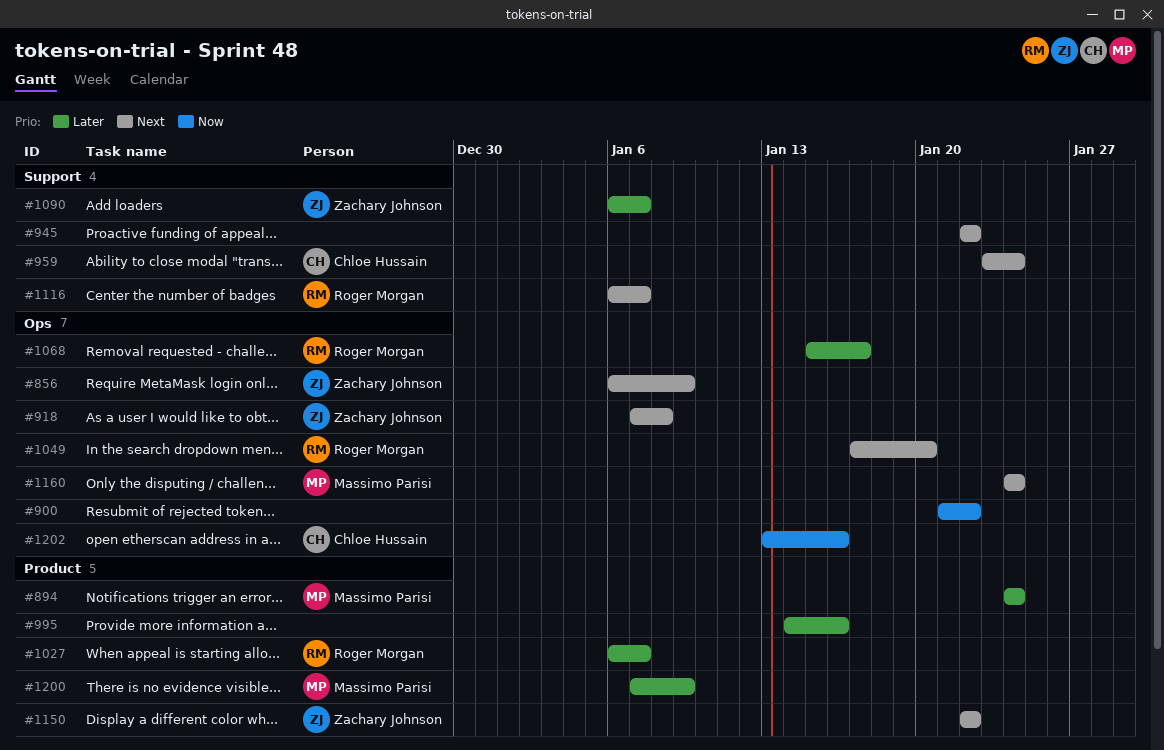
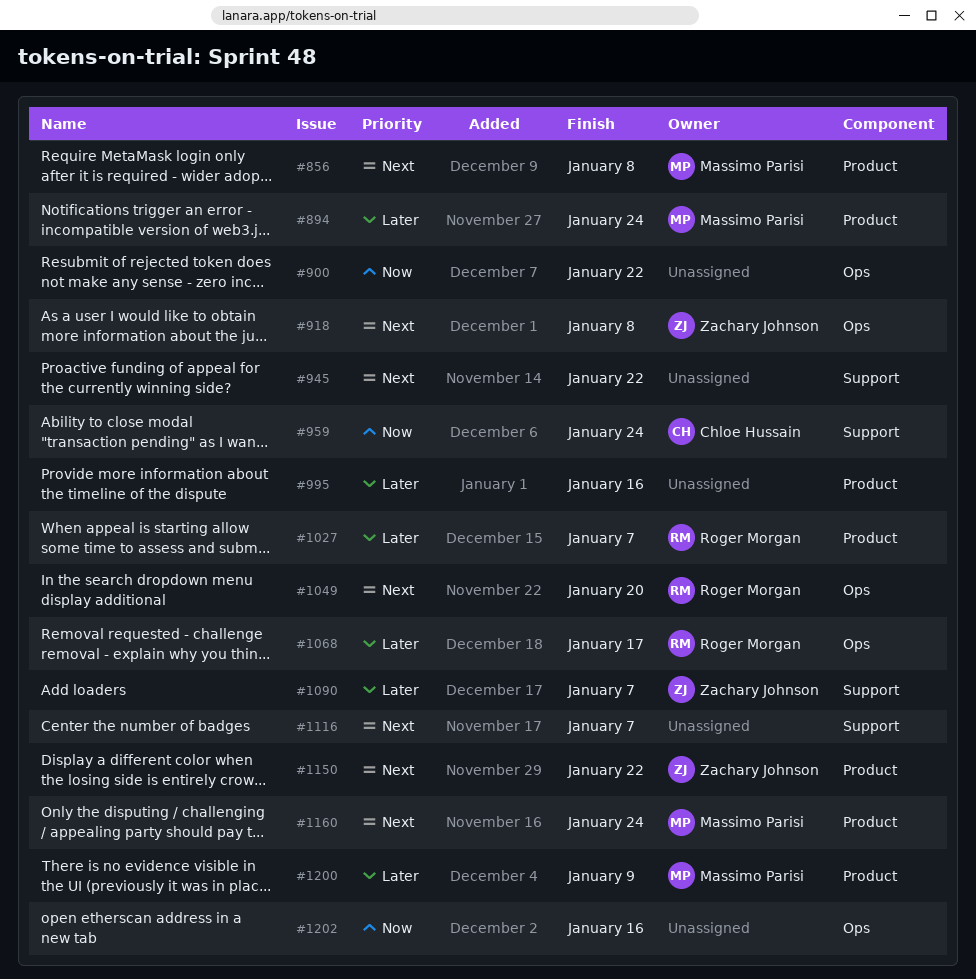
#856, owner: Zachary Johnson -> Massimo Parisi
#856, label: Ops -> Product
#856, due: Jan 9 -> Jan 8
#959, priority: Next -> Now
#1116, owner: Roger Morgan -> none
#1160, label: Ops -> Product
#1202, owner: Chloe Hussain -> none

